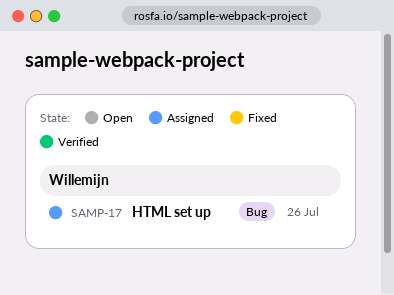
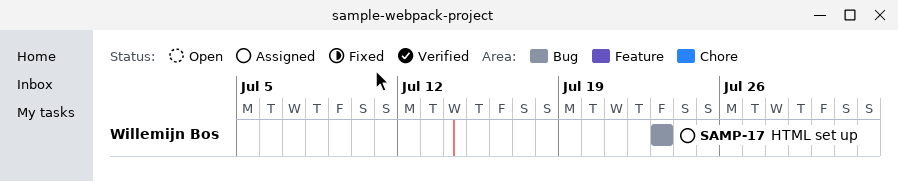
SAMP-17, due: Jul 26 -> Jul 23

